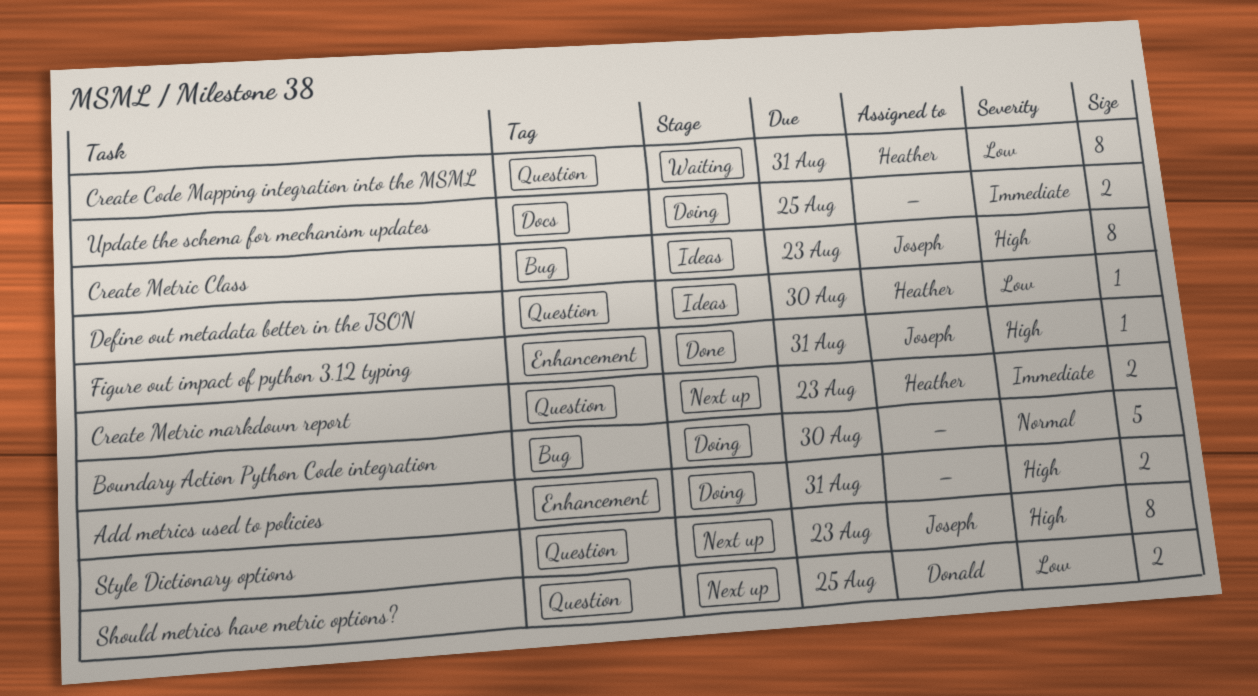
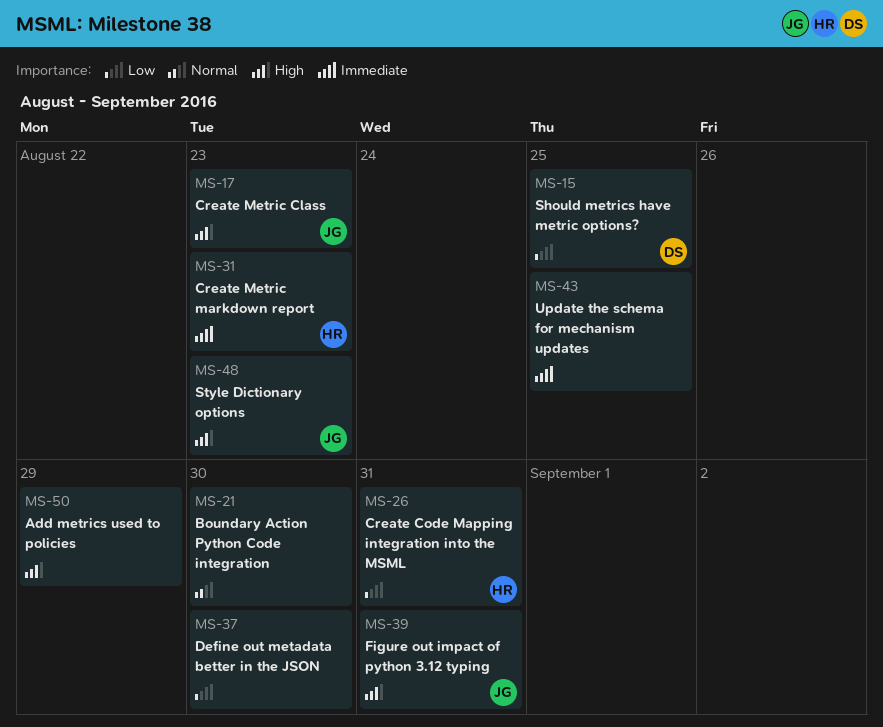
Add metrics used to policies, due: Aug 31 -> Aug 29
Define out metadata better in the JSON, owner: Heather -> none

